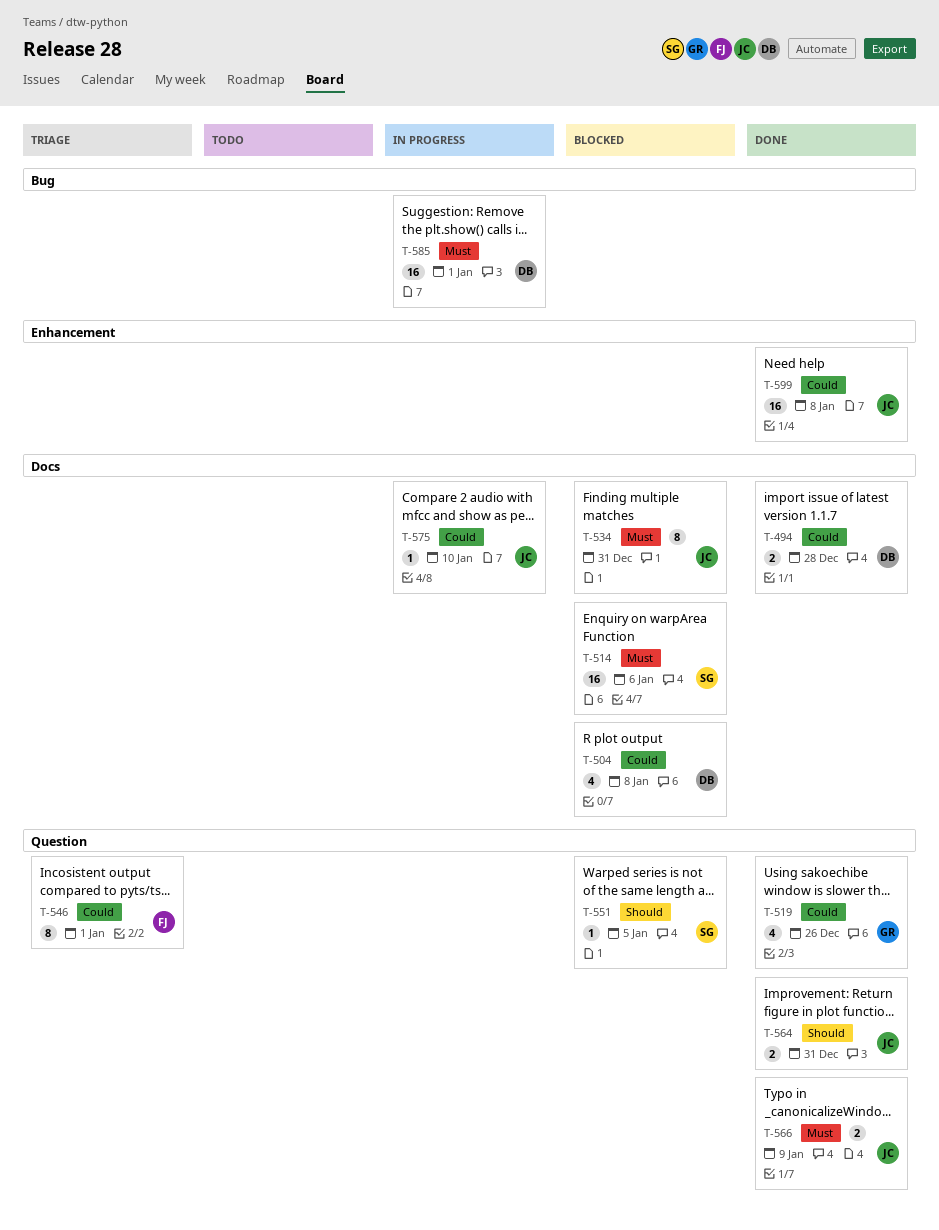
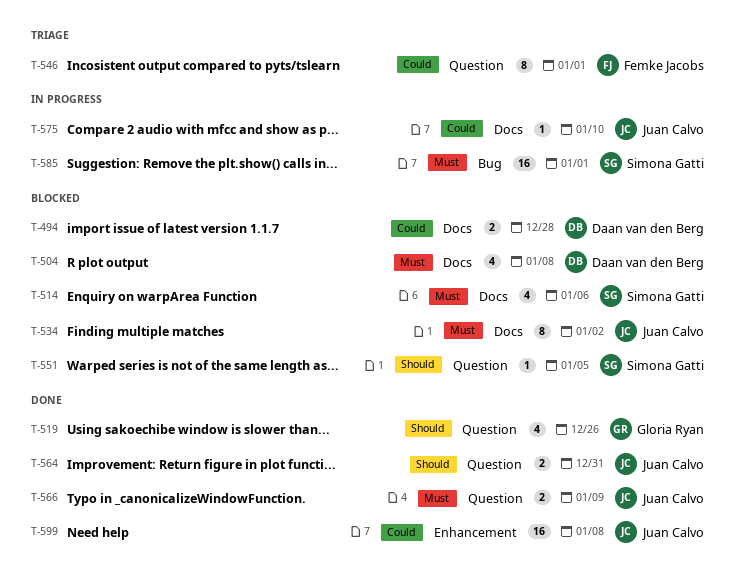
T-494, status: Done -> Blocked
T-504, priority: Could -> Must
T-514, estimate: 16 -> 4
T-519, priority: Could -> Should
T-534, due: Dec 31 -> Jan 2
T-585, owner: Daan van den Berg -> Simona Gatti

